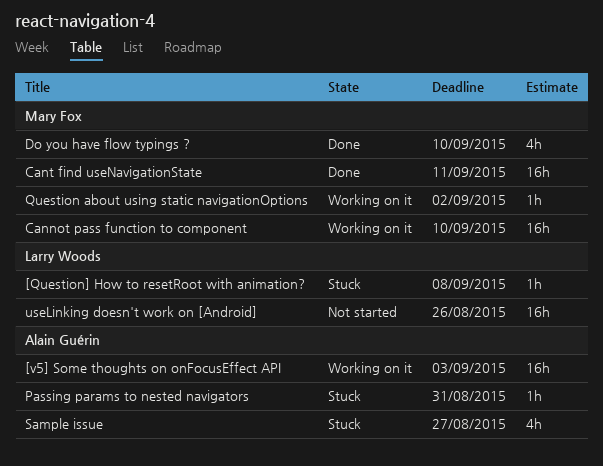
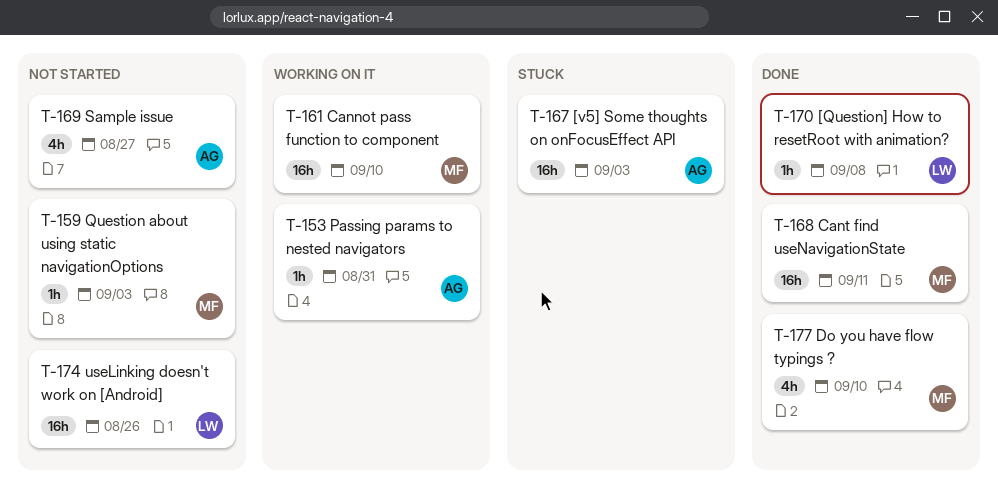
[Question] How to resetRoot with animation?, status: Stuck -> Done
[v5] Some thoughts on onFocusEffect API, status: Working on it -> Stuck
Passing params to nested navigators, status: Stuck -> Working on it
Question about using static navigationOptions, status: Working on it -> Not started
Question about using static navigationOptions, due: Sep 2 -> Sep 3
Sample issue, status: Stuck -> Not started

